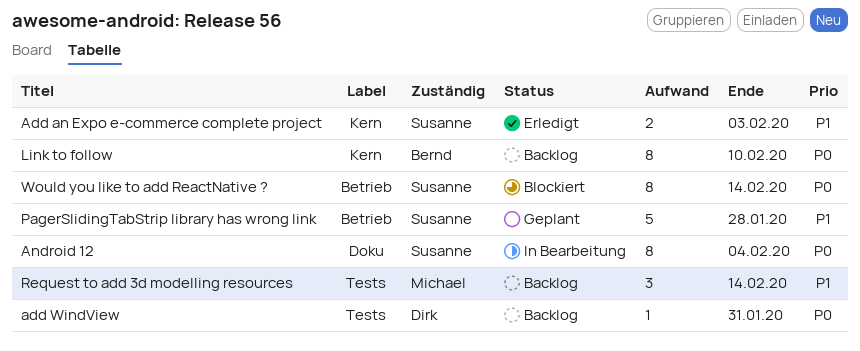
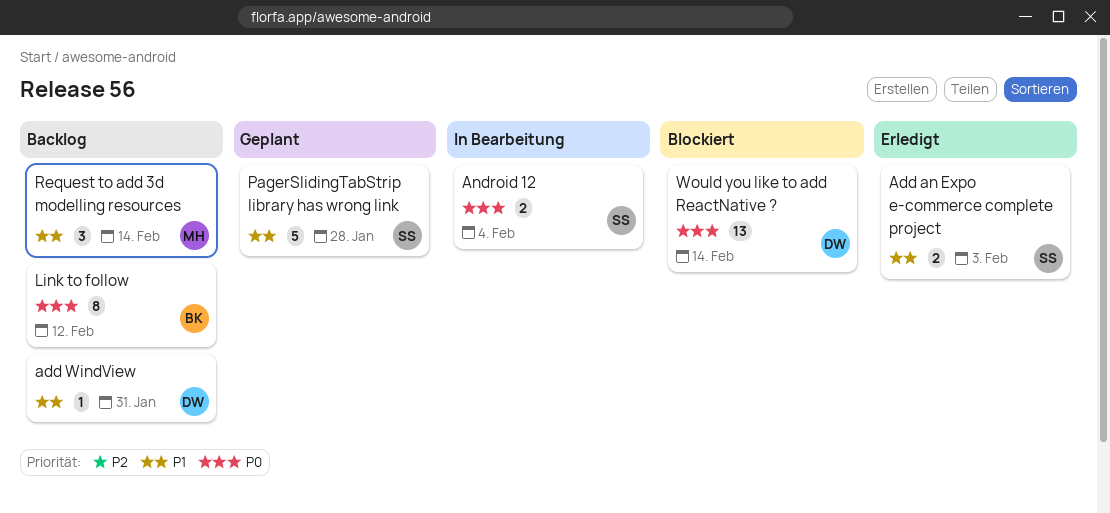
add WindView, priority: P0 -> P1
Android 12, estimate: 8 -> 2
Link to follow, due: Feb 10 -> Feb 12
Would you like to add ReactNative ?, owner: Susanne -> Dirk
Would you like to add ReactNative ?, estimate: 8 -> 13

